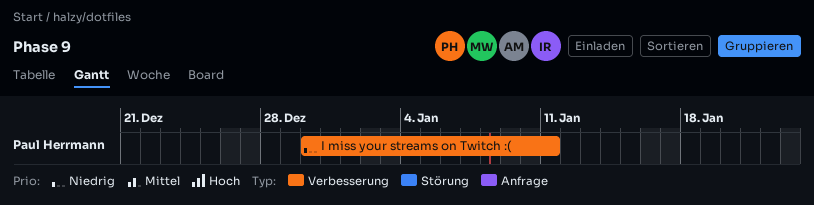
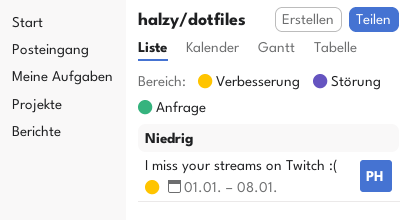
I miss your streams on Twitch :(, start: Dec 30 -> Jan 1
I miss your streams on Twitch :(, due: Jan 11 -> Jan 8

